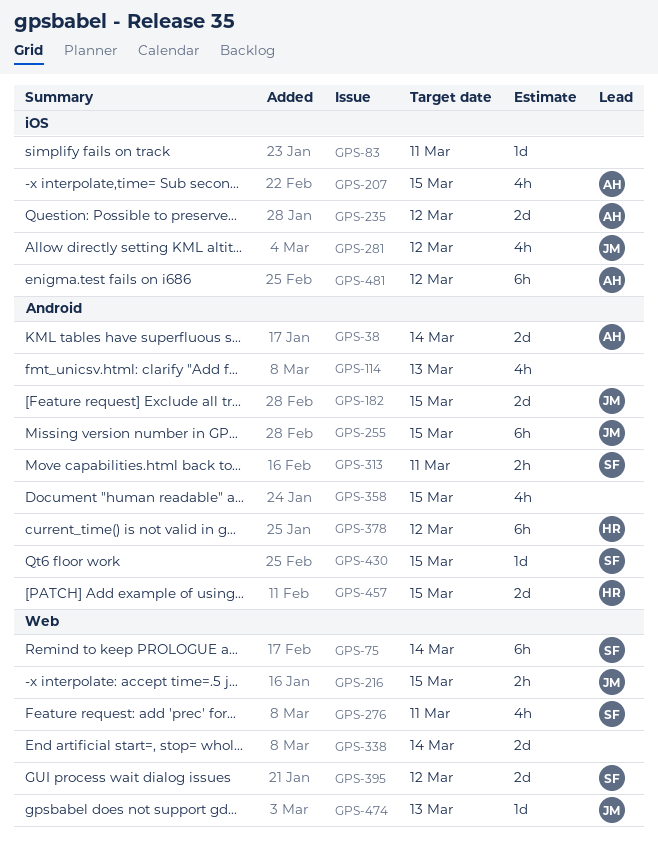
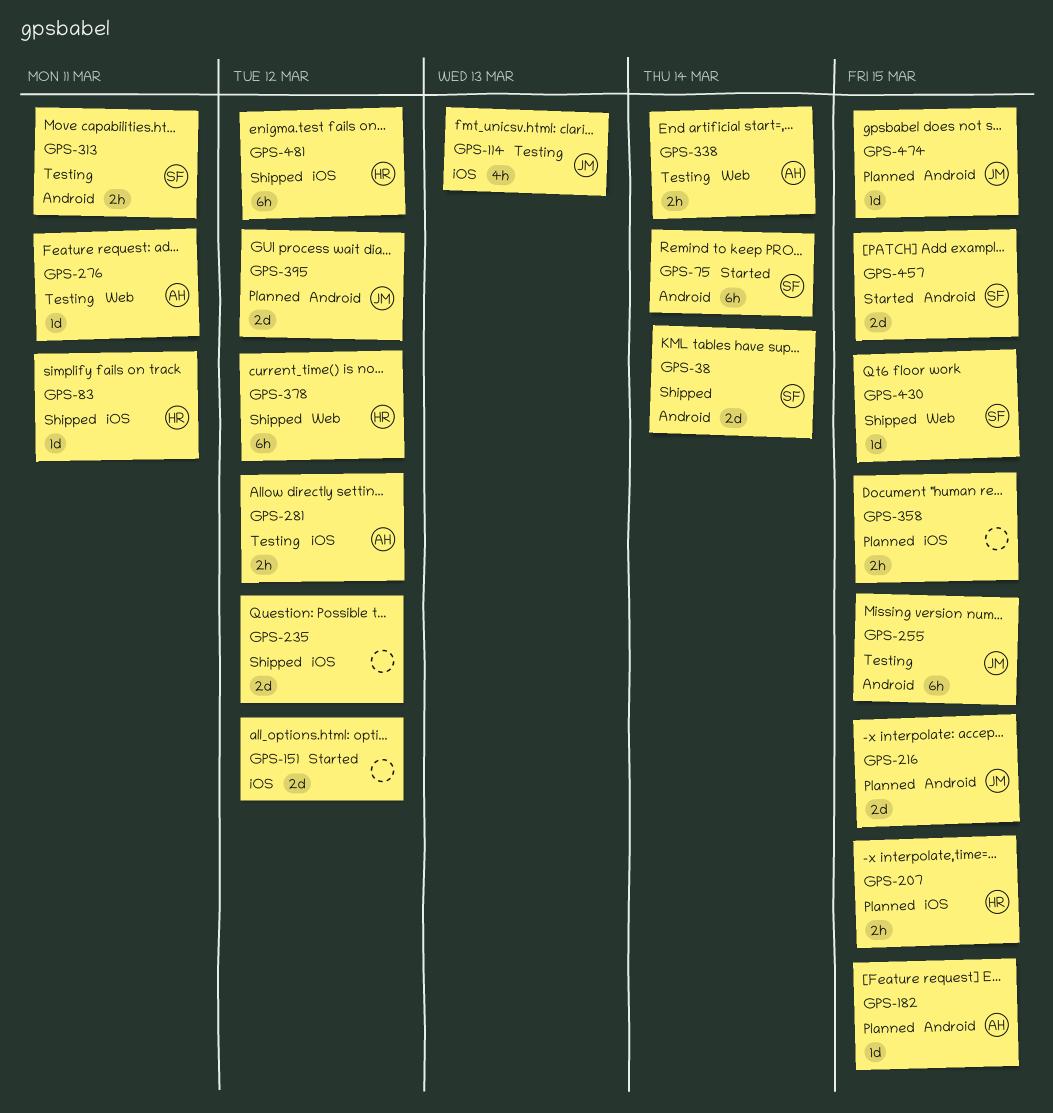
GPS-38, owner: AH -> SF
GPS-75, label: Web -> Android
GPS-83, owner: none -> HR
GPS-114, owner: none -> JM
GPS-114, label: Android -> iOS
GPS-151: none -> present
GPS-182, owner: JM -> AH
GPS-182, estimate: 2d -> 1d
GPS-207, owner: AH -> HR
GPS-207, estimate: 4h -> 2h
GPS-216, label: Web -> Android
GPS-216, estimate: 2h -> 2d
GPS-235, owner: AH -> none
GPS-276, owner: SF -> AH
GPS-276, estimate: 4h -> 1d
GPS-281, owner: JM -> AH
GPS-281, estimate: 4h -> 2h
GPS-338, owner: none -> AH
GPS-338, estimate: 2d -> 2h
GPS-358, label: Android -> iOS
GPS-358, estimate: 4h -> 2h
GPS-378, label: Android -> Web
GPS-395, owner: SF -> JM
GPS-395, label: Web -> Android
GPS-430, label: Android -> Web
GPS-457, owner: HR -> SF
GPS-474, label: Web -> Android
GPS-474, due: Mar 13 -> Mar 15
GPS-481, owner: AH -> HR

